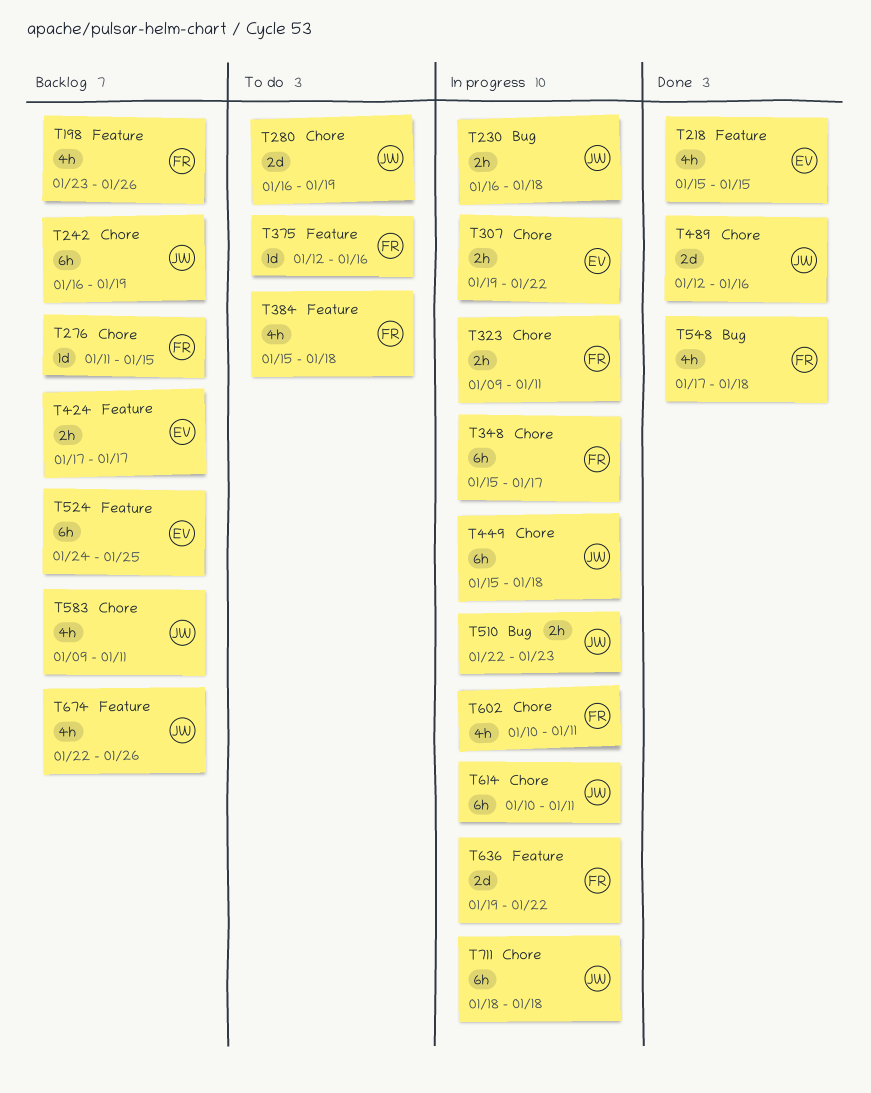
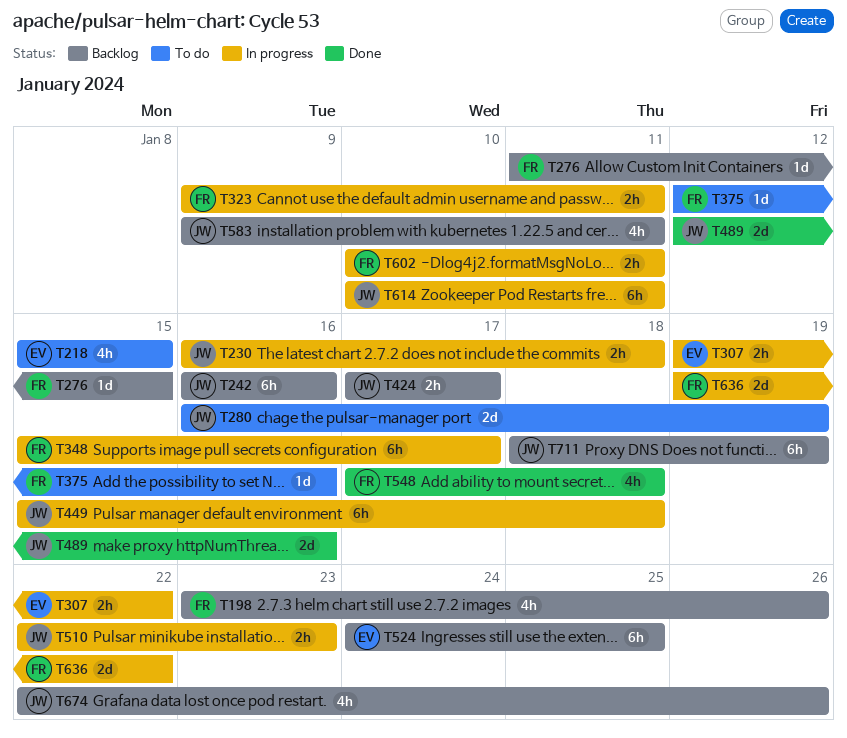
T218, status: Done -> To do
T242, due: Jan 19 -> Jan 16
T384: present -> none
T424, owner: EV -> JW
T602, estimate: 4h -> 2h
T711, status: In progress -> Backlog
T711, due: Jan 18 -> Jan 19

